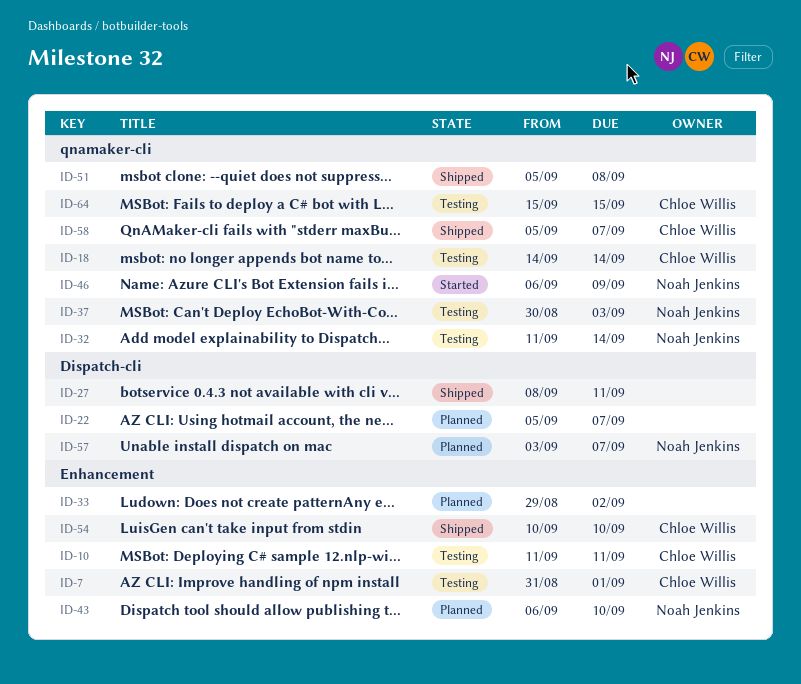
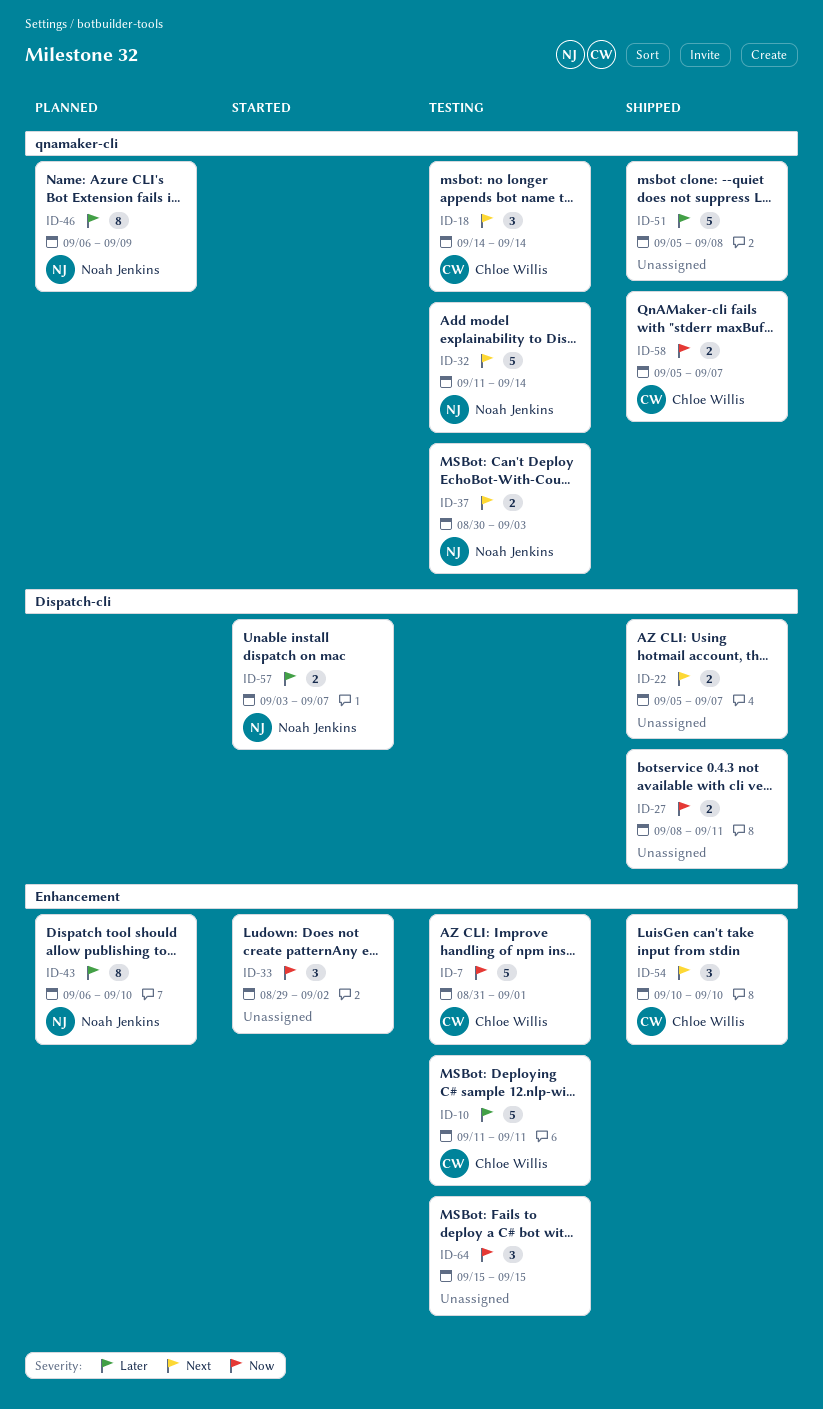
ID-22, status: Planned -> Shipped
ID-33, status: Planned -> Started
ID-46, status: Started -> Planned
ID-57, status: Planned -> Started
ID-64, owner: Chloe Willis -> none
ID-64, label: qnamaker-cli -> Enhancement

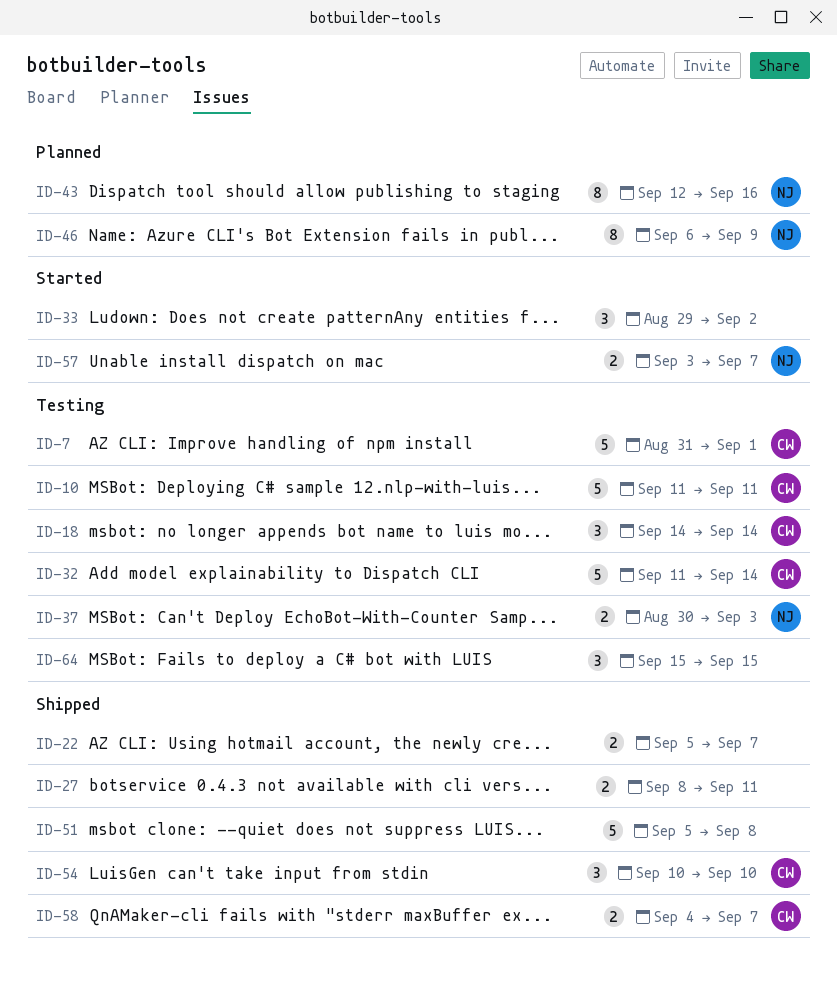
ID-32, owner: Noah Jenkins -> Chloe Willis
ID-43, start: Sep 6 -> Sep 12
ID-43, due: Sep 10 -> Sep 16
ID-58, start: Sep 5 -> Sep 4

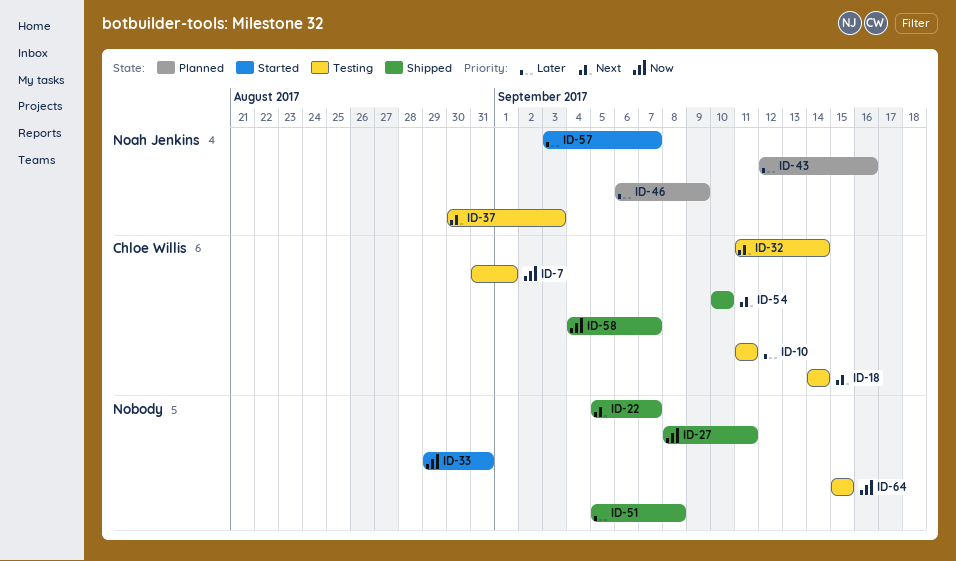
ID-33, due: Sep 2 -> Aug 31

